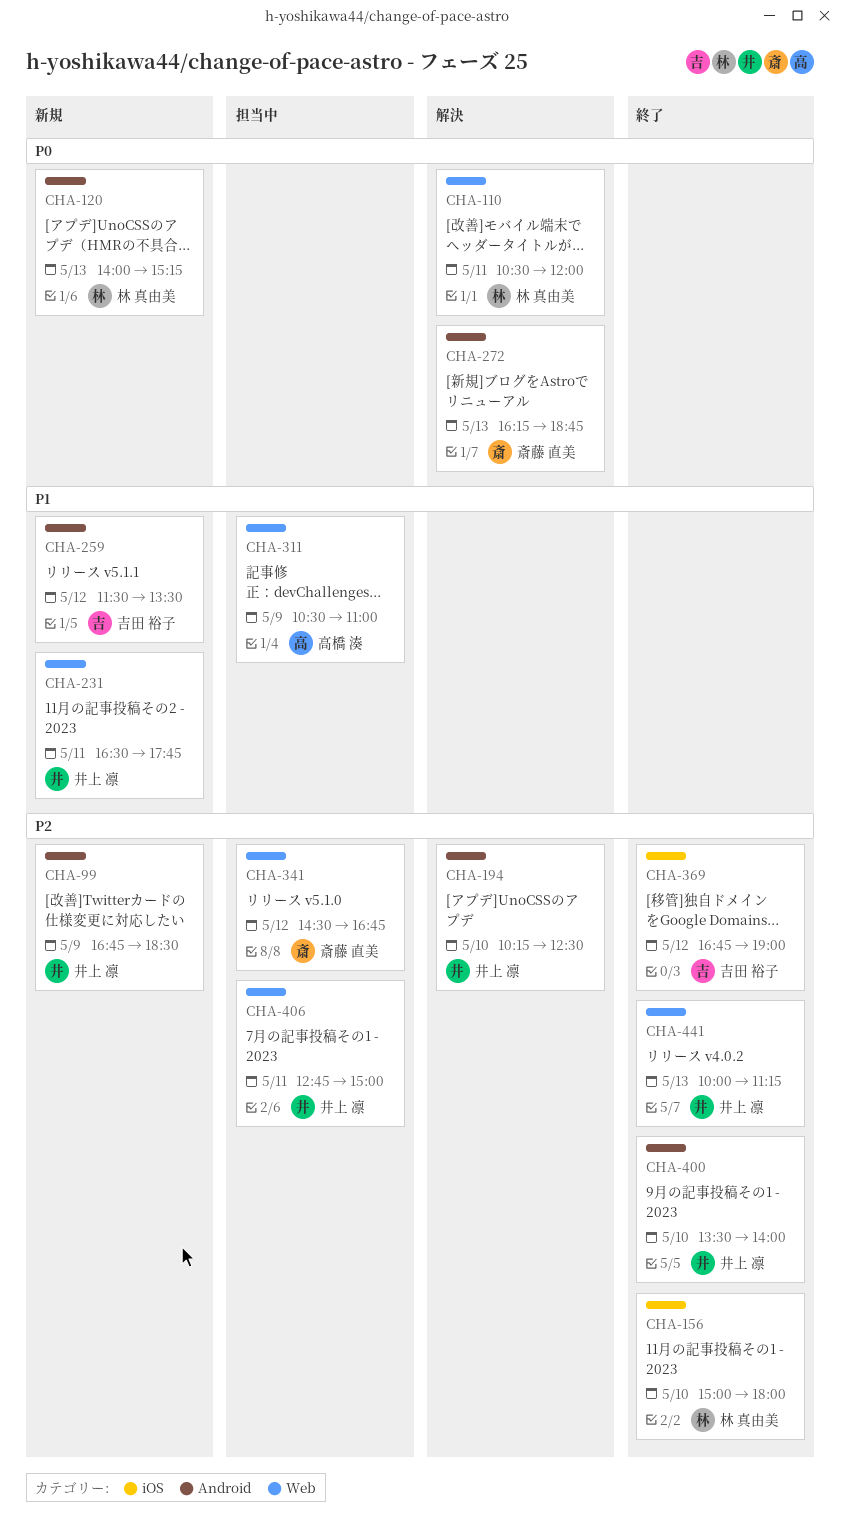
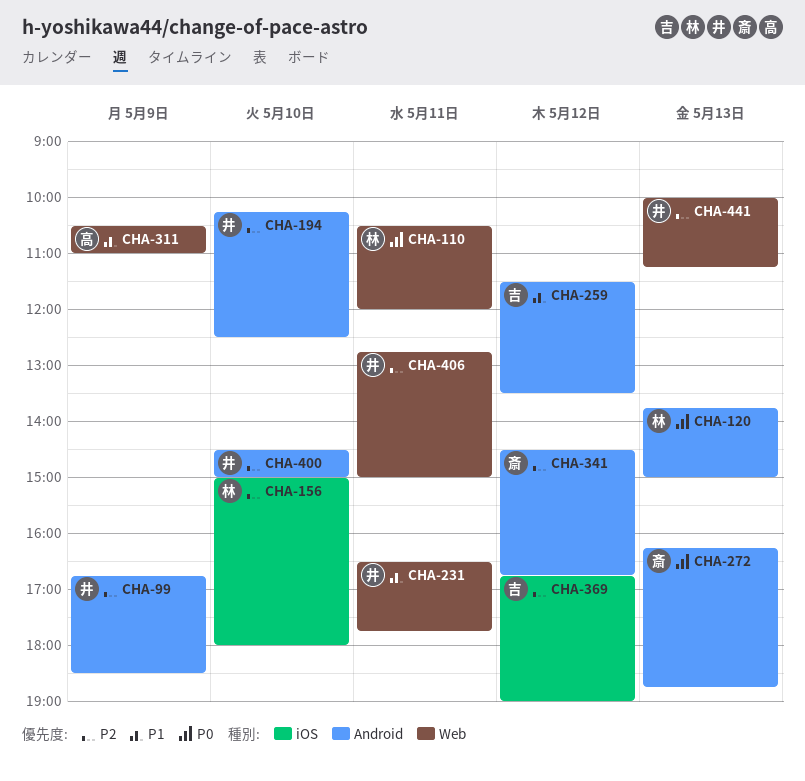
CHA-120, begins: 14:00 -> 13:45
CHA-120, ends: 15:15 -> 15:00
CHA-341, label: Web -> Android
CHA-400, begins: 13:30 -> 14:30
CHA-400, ends: 14:00 -> 15:00

